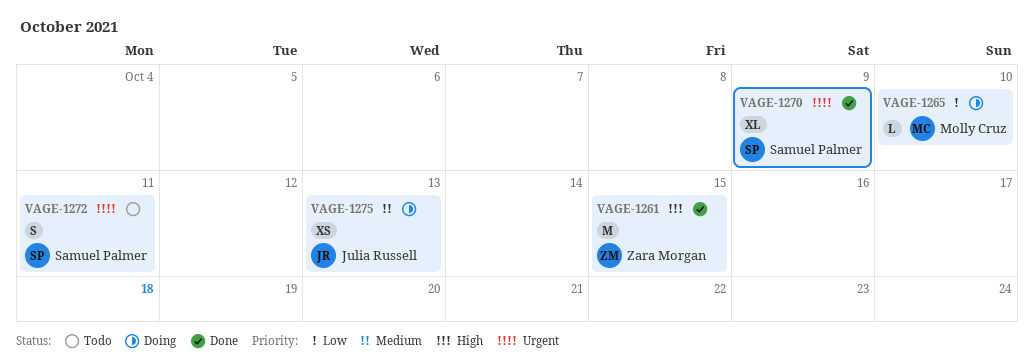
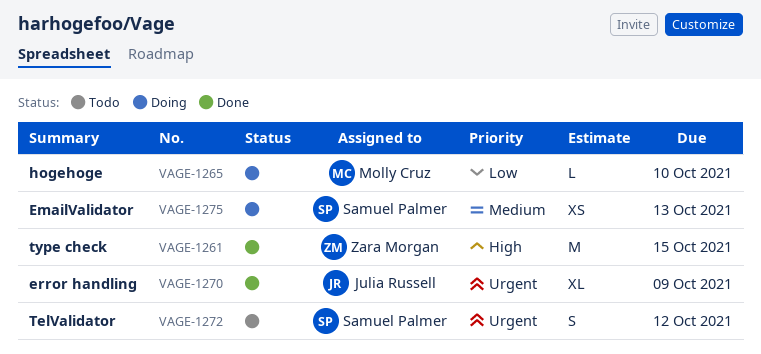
VAGE-1270, owner: Samuel Palmer -> Julia Russell
VAGE-1272, due: Oct 11 -> Oct 12
VAGE-1275, owner: Julia Russell -> Samuel Palmer

